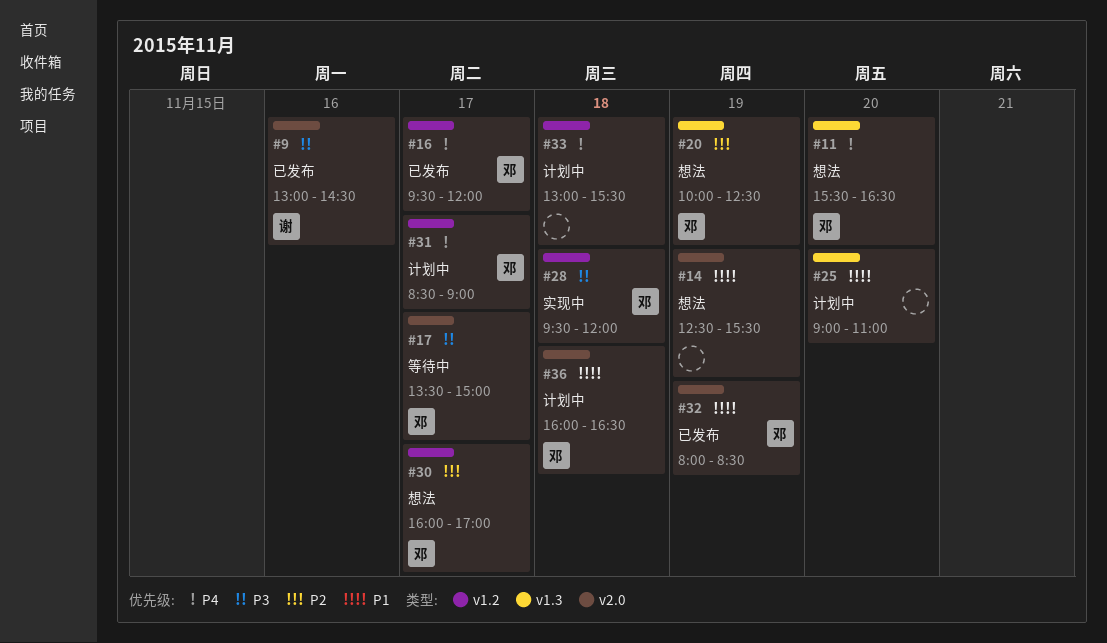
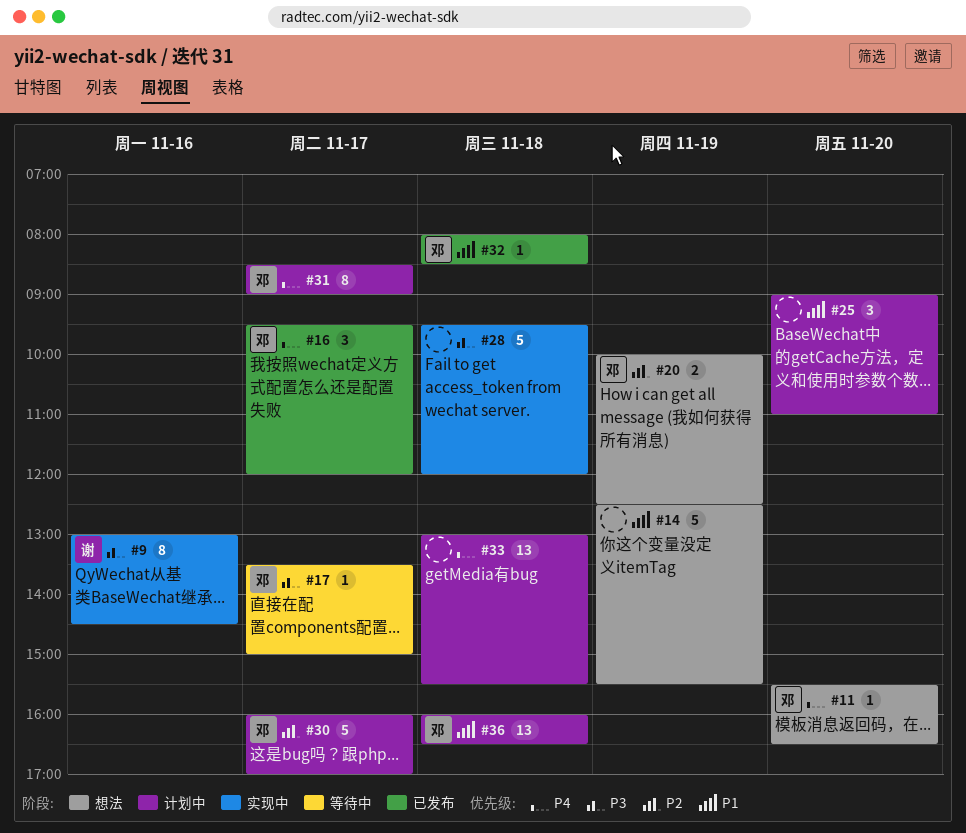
#9, status: 已发布 -> 实现中
#28, owner: 邓 -> none
#30, status: 想法 -> 计划中
#32, day: Nov 19 -> Nov 18

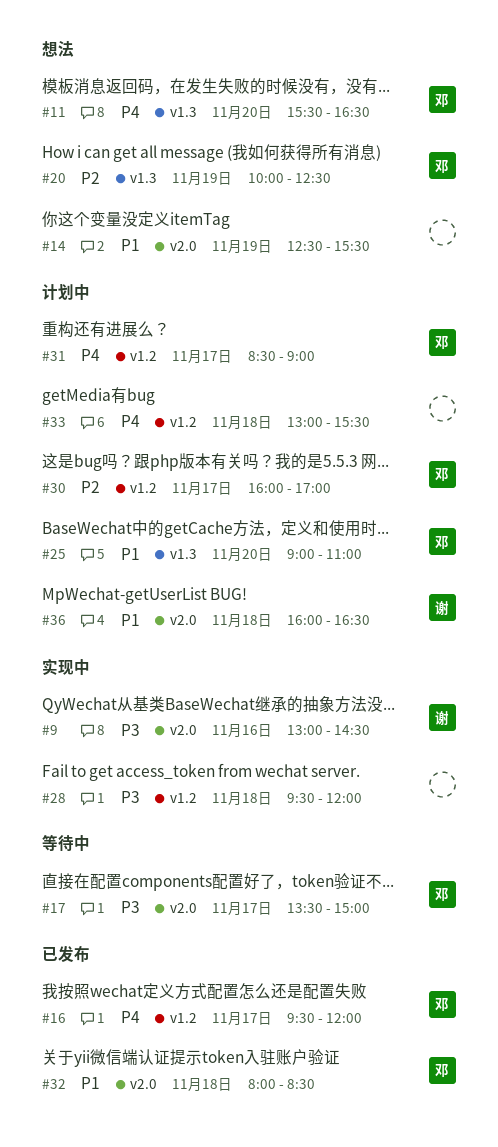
#25, owner: none -> 邓
#36, owner: 邓 -> 谢

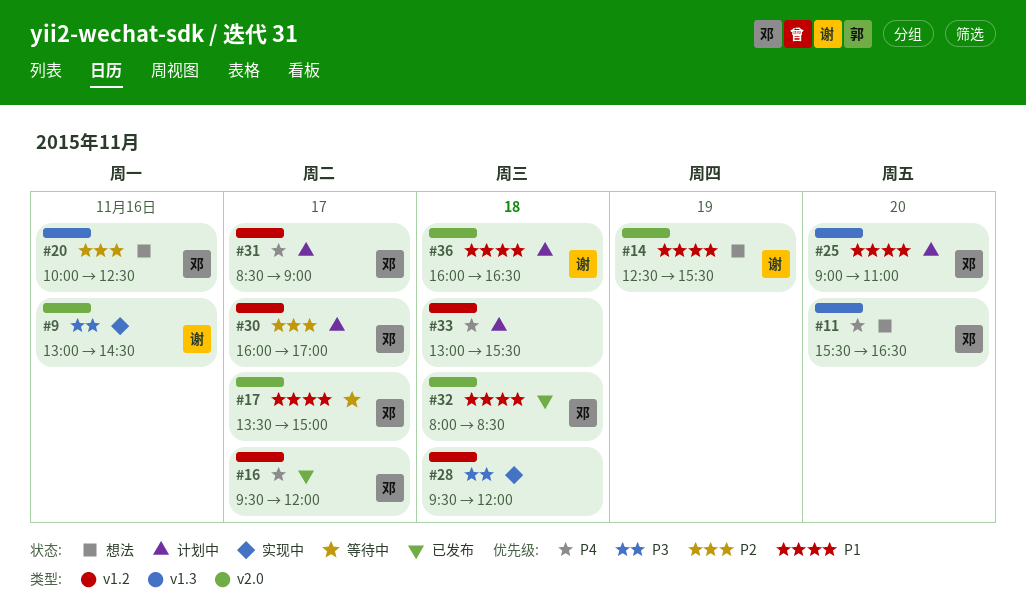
#14, owner: none -> 谢
#17, priority: P3 -> P1
#20, day: Nov 19 -> Nov 16

